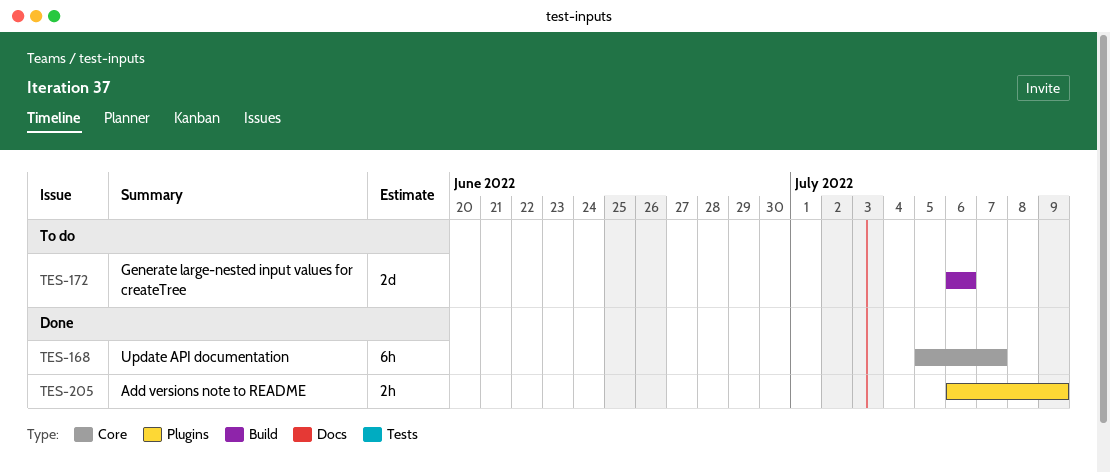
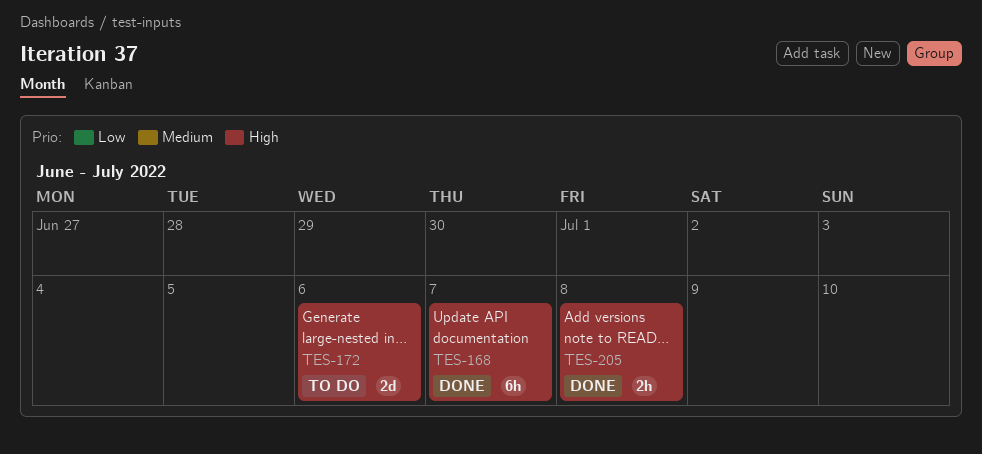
TES-205, due: Jul 9 -> Jul 8

